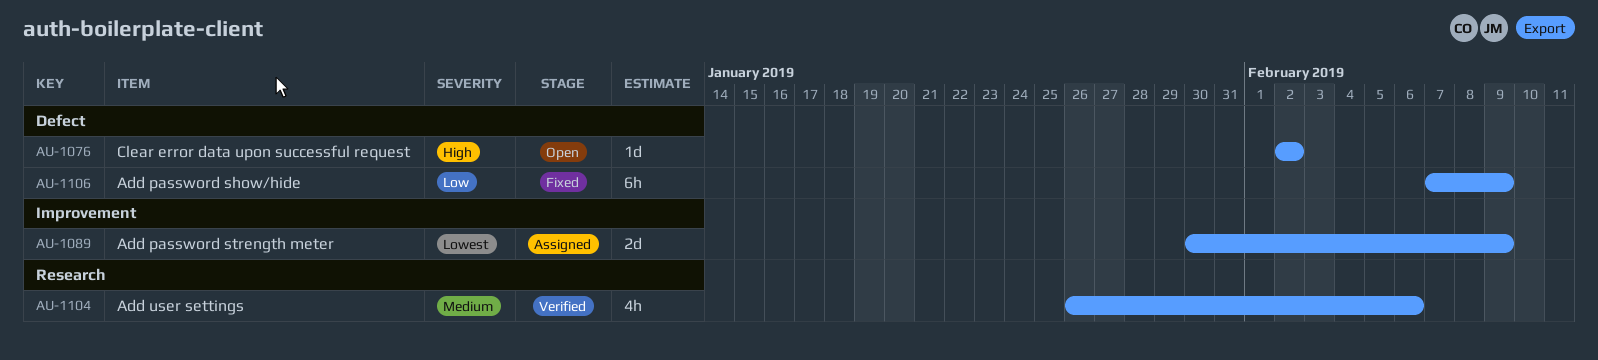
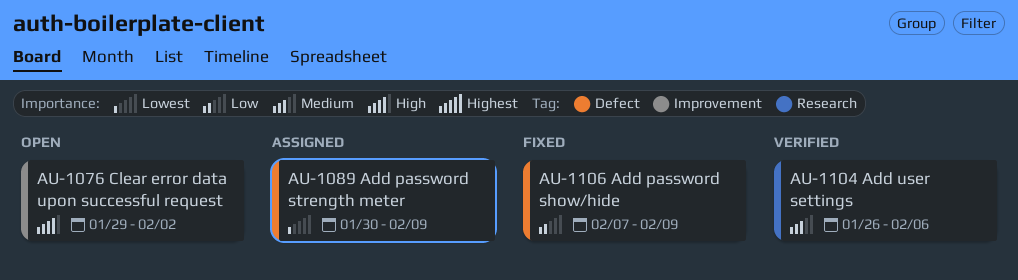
AU-1076, label: Defect -> Improvement
AU-1076, start: Feb 2 -> Jan 29
AU-1089, label: Improvement -> Defect

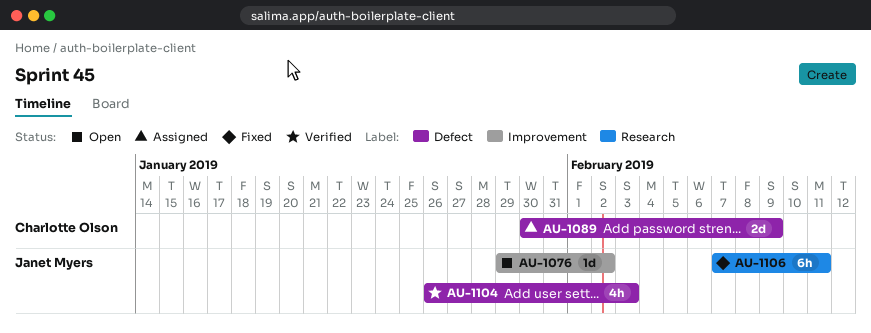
AU-1104, label: Research -> Defect
AU-1104, due: Feb 6 -> Feb 3
AU-1106, label: Defect -> Research
AU-1106, due: Feb 9 -> Feb 11

